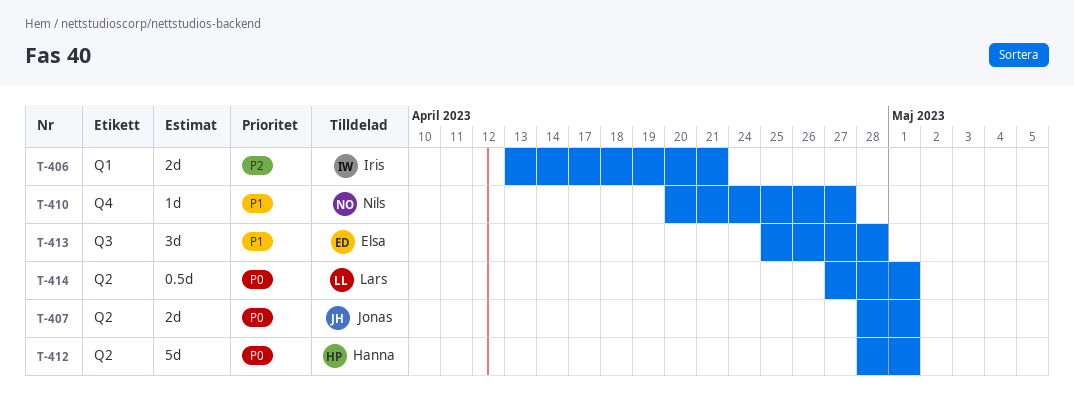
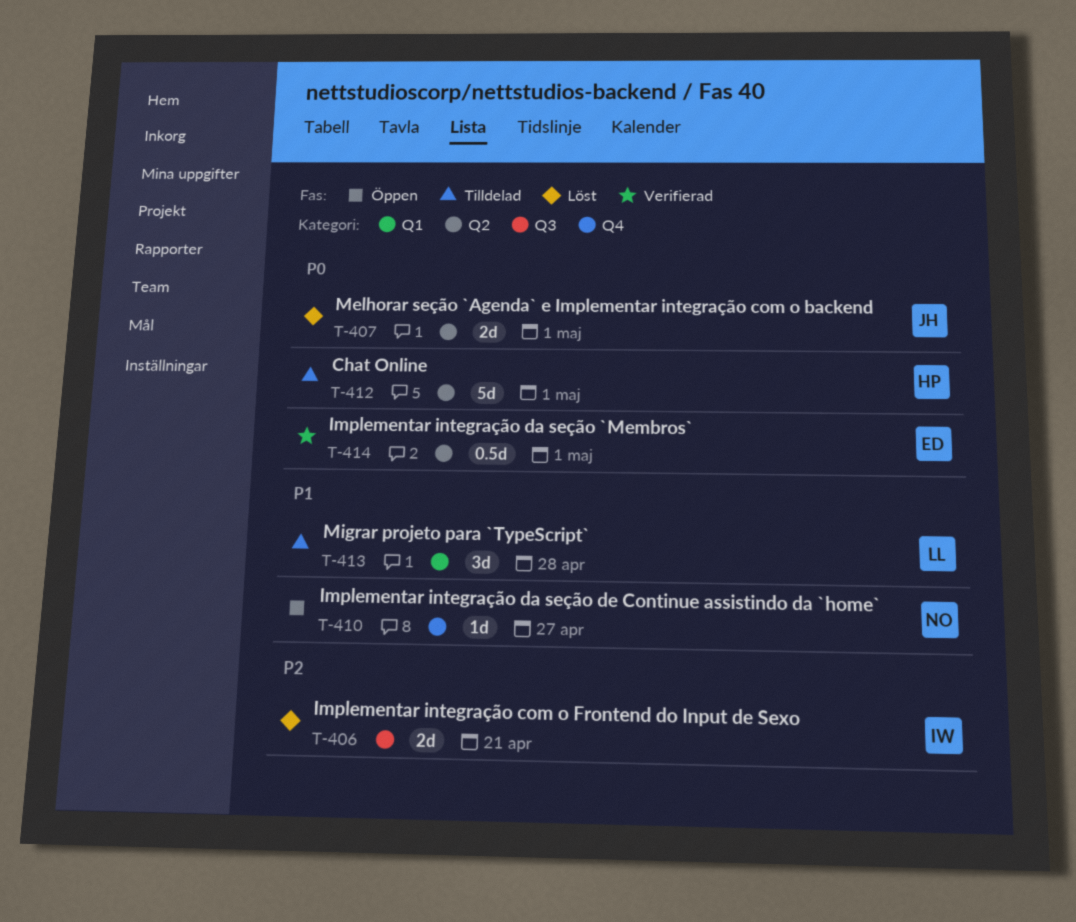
T-406, label: Q1 -> Q3
T-413, owner: Elsa -> Lars
T-413, label: Q3 -> Q1
T-414, owner: Lars -> Elsa

